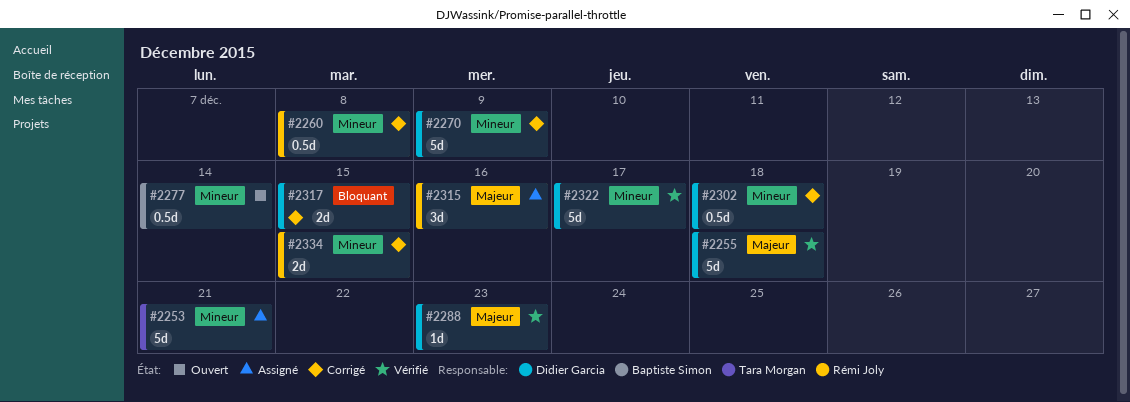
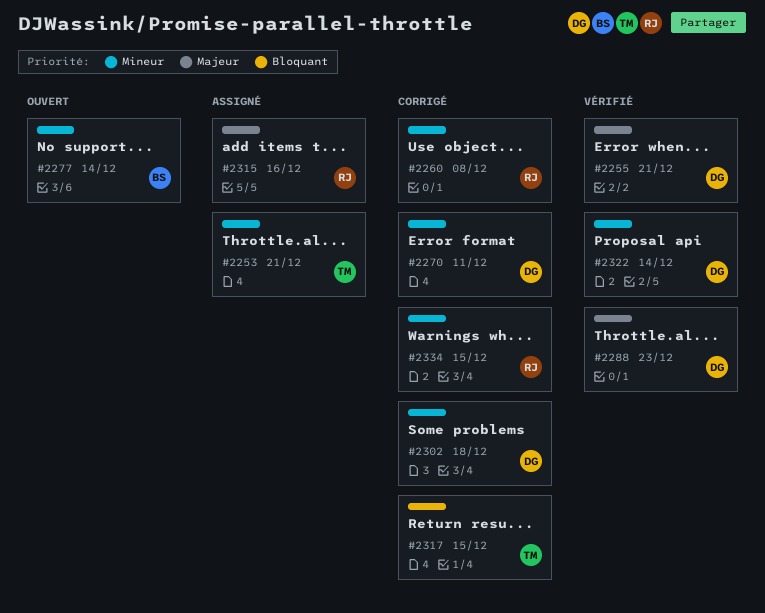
#2255, due: Dec 18 -> Dec 21
#2270, due: Dec 9 -> Dec 11
#2317, owner: Didier Garcia -> Tara Morgan
#2322, due: Dec 17 -> Dec 14

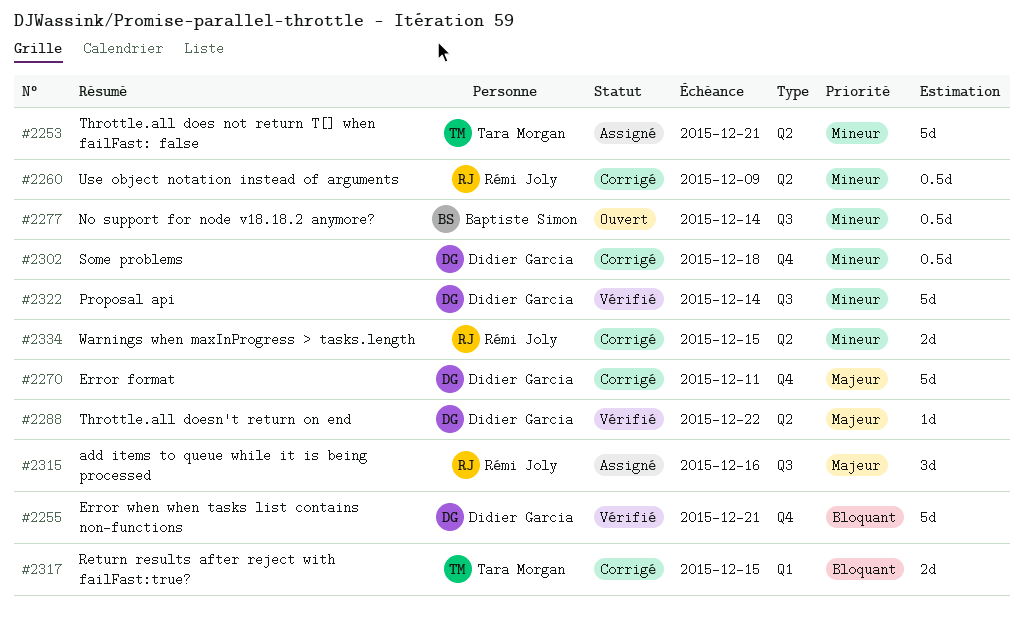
#2255, priority: Majeur -> Bloquant
#2260, due: Dec 8 -> Dec 9
#2270, priority: Mineur -> Majeur
#2288, due: Dec 23 -> Dec 22

